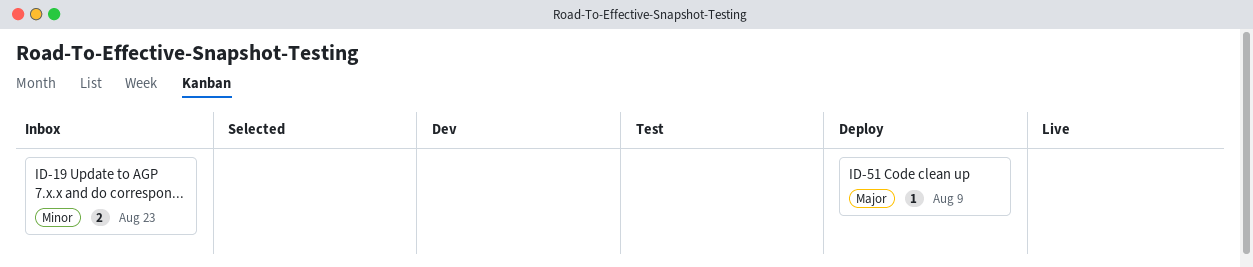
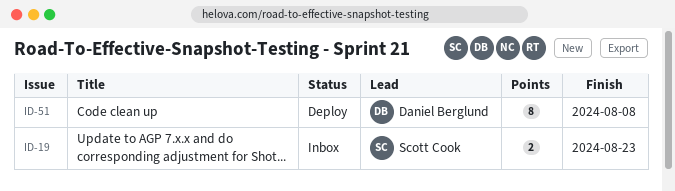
ID-51, estimate: 1 -> 8
ID-51, due: Aug 9 -> Aug 8

